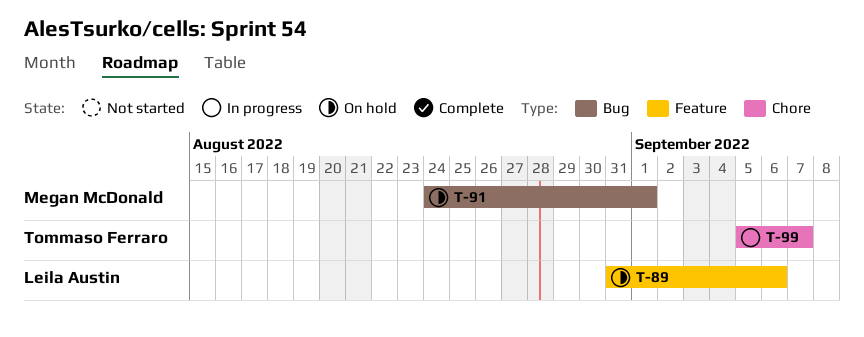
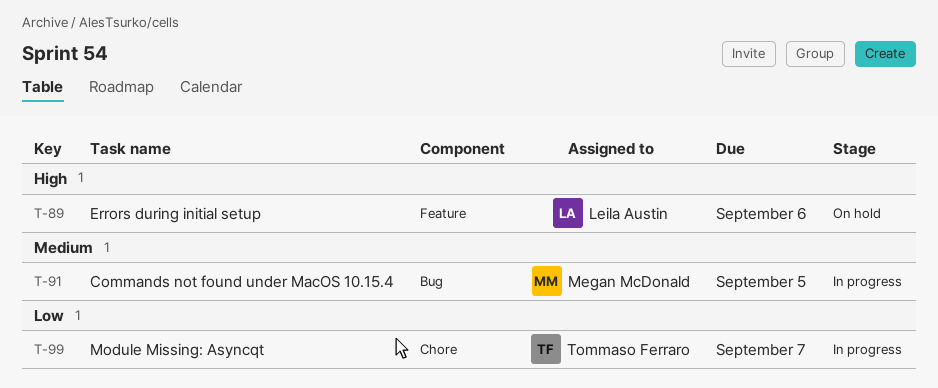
T-91, status: On hold -> In progress
T-91, due: Sep 1 -> Sep 5

